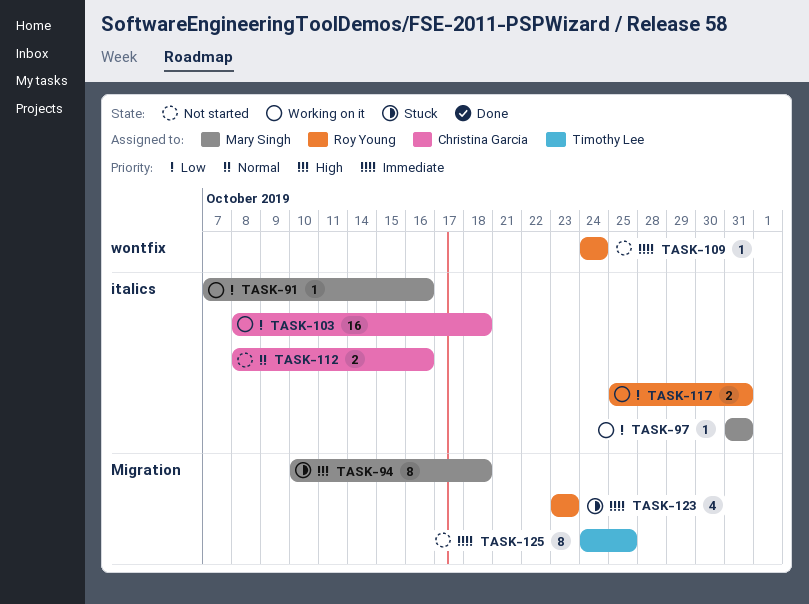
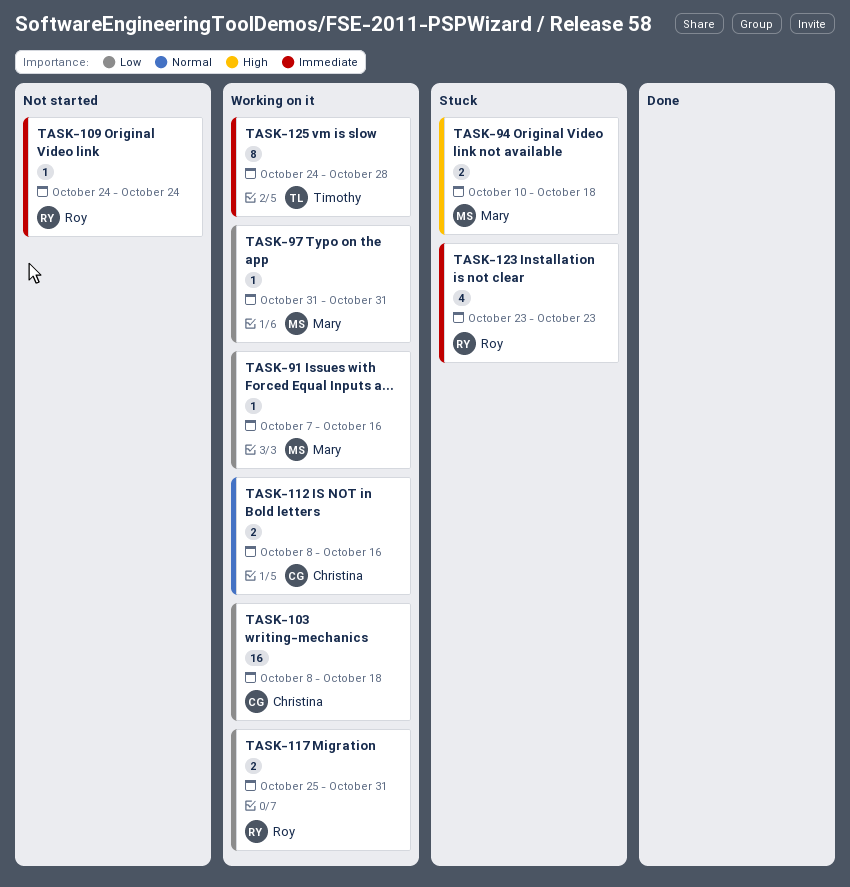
TASK-94, estimate: 8 -> 2
TASK-112, status: Not started -> Working on it
TASK-125, status: Not started -> Working on it
TASK-125, due: Oct 25 -> Oct 28

